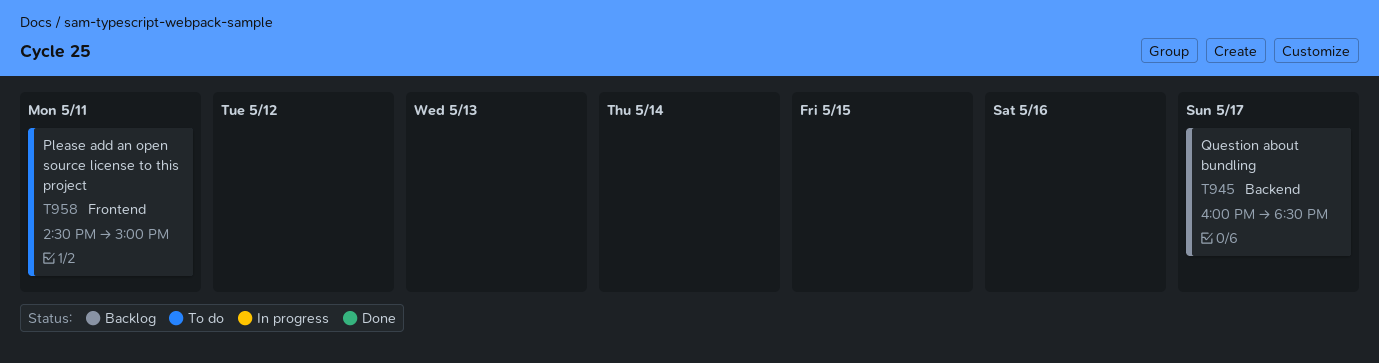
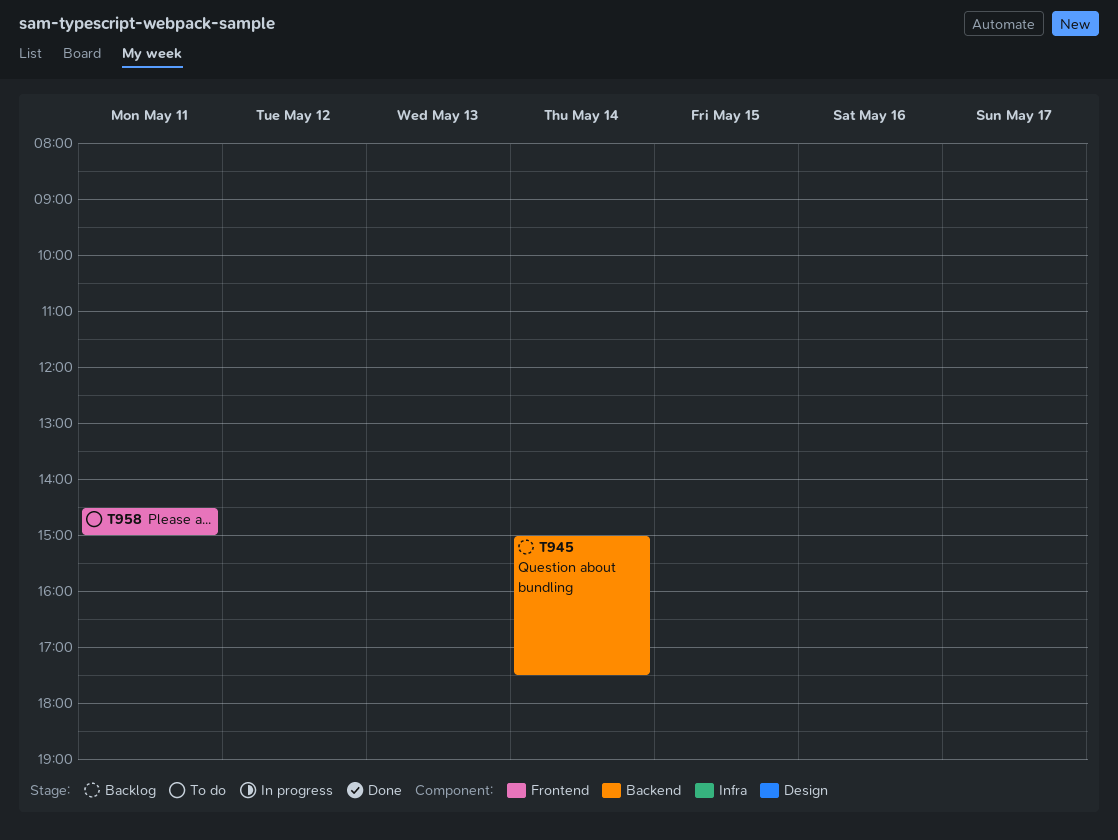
T945, day: May 17 -> May 14
T945, begins: 16:00 -> 15:00
T945, ends: 18:30 -> 17:30

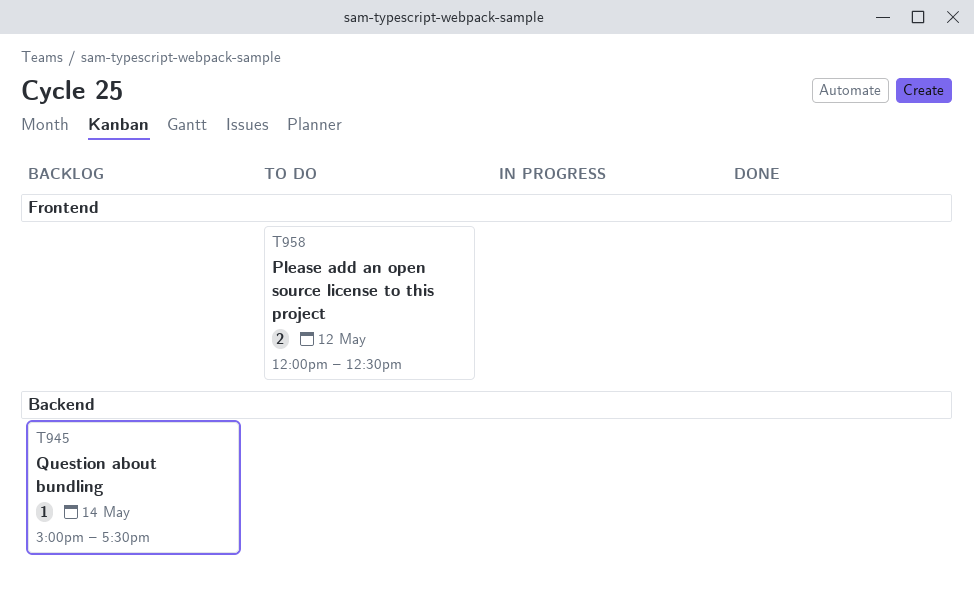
T958, day: May 11 -> May 12
T958, begins: 14:30 -> 12:00
T958, ends: 15:00 -> 12:30

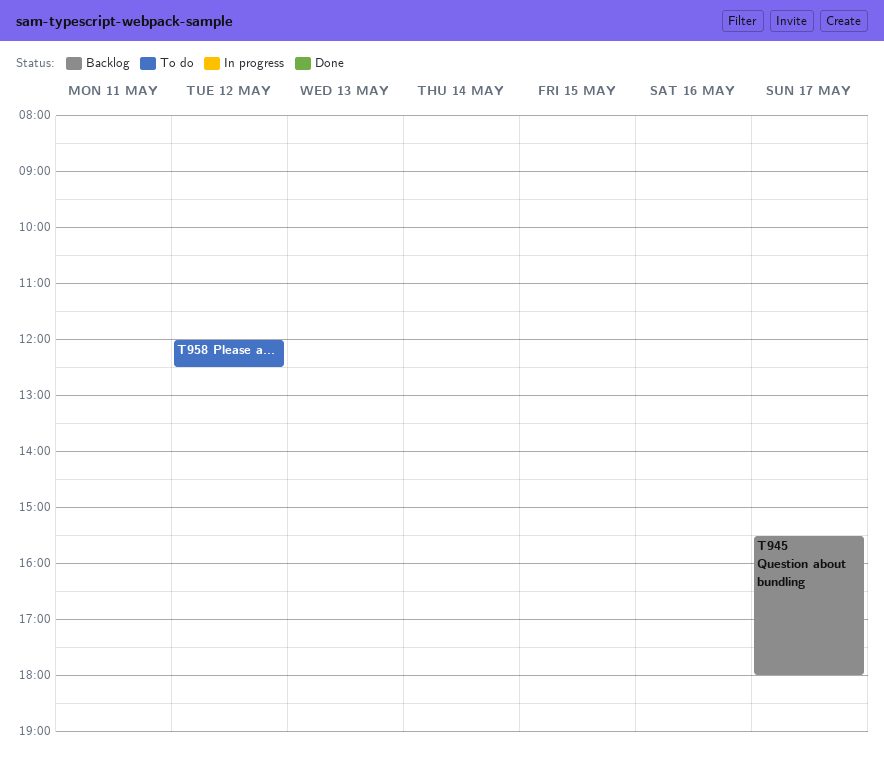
T945, day: May 14 -> May 17
T945, begins: 15:00 -> 15:30
T945, ends: 17:30 -> 18:00

